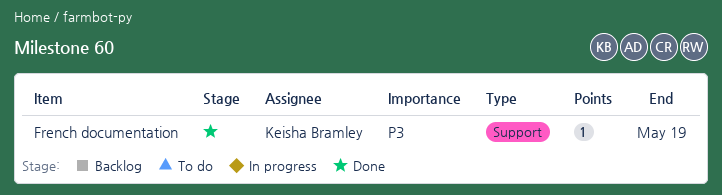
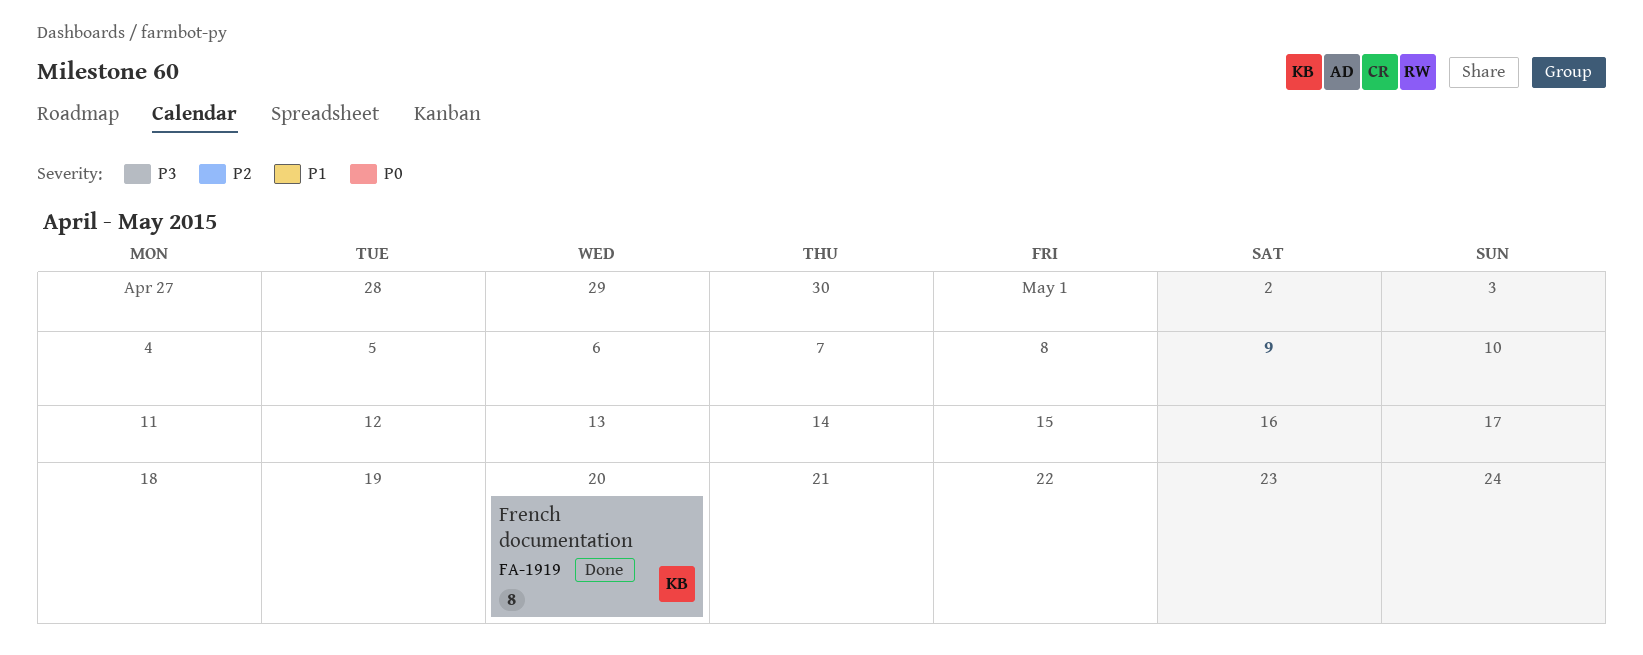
French documentation, estimate: 1 -> 8
French documentation, due: May 19 -> May 20

